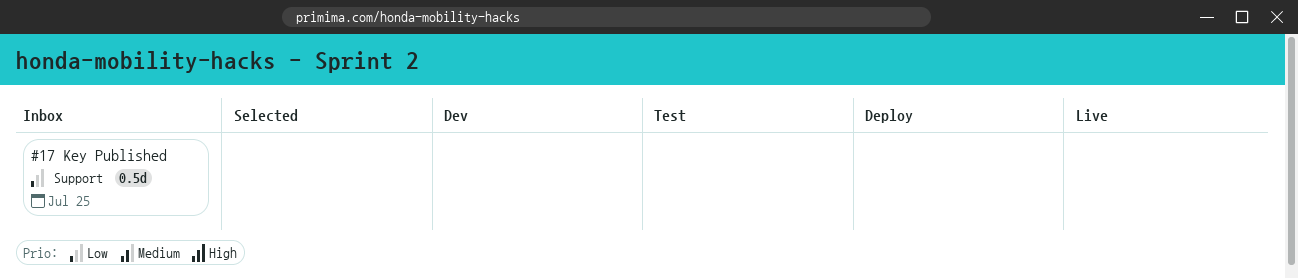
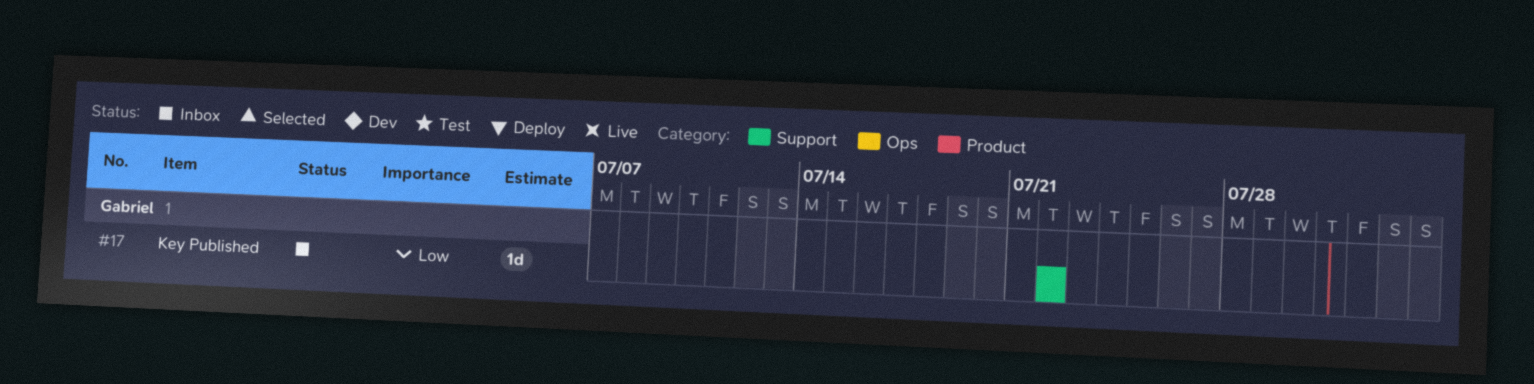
#17, estimate: 0.5d -> 1d
#17, due: Jul 25 -> Jul 22

